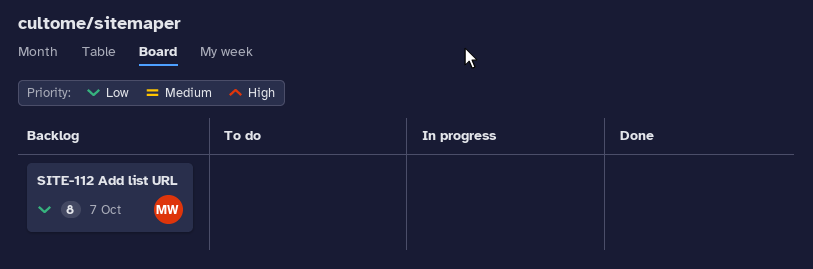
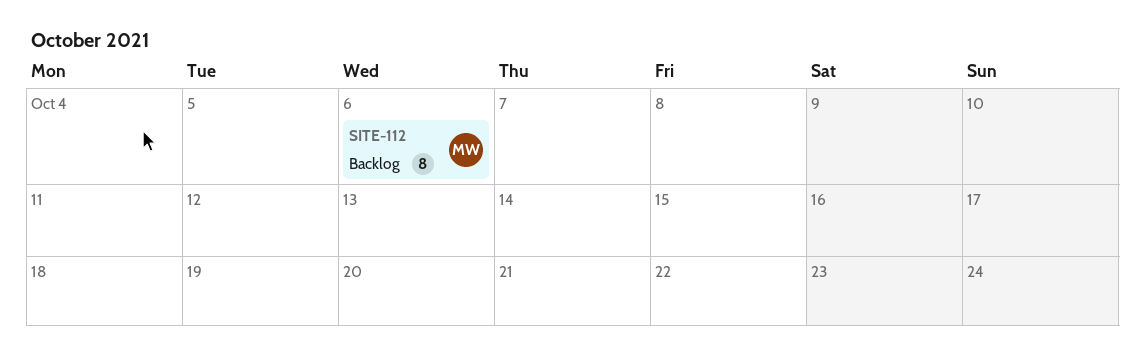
SITE-112, due: Oct 7 -> Oct 6

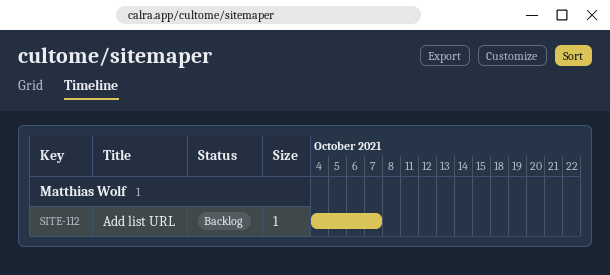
SITE-112, estimate: 8 -> 1
SITE-112, due: Oct 6 -> Oct 7

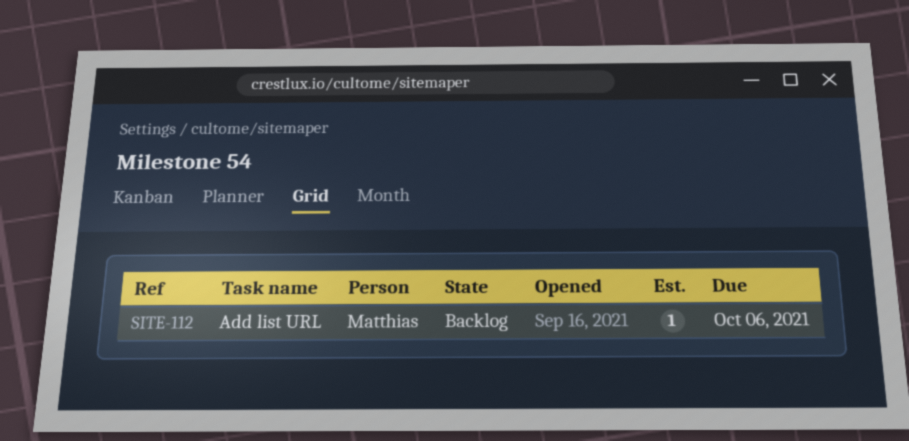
SITE-112, due: Oct 7 -> Oct 6

